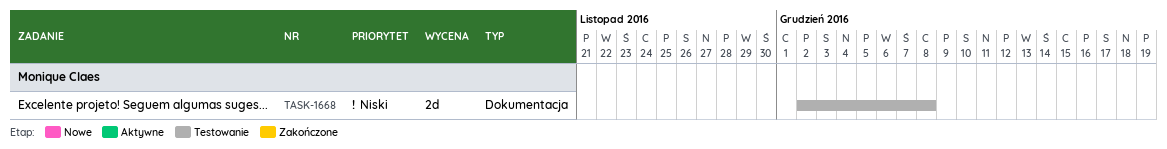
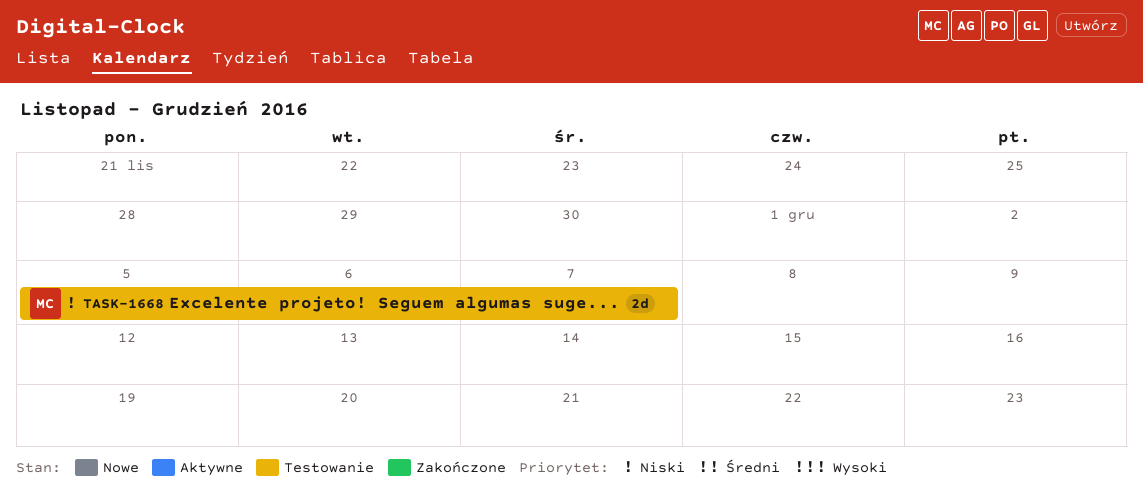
TASK-1668, start: Dec 2 -> Dec 5
TASK-1668, due: Dec 8 -> Dec 7

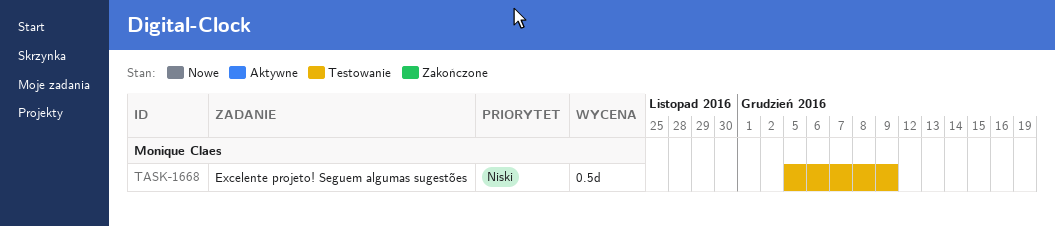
TASK-1668, estimate: 2d -> 0.5d
TASK-1668, due: Dec 7 -> Dec 9

